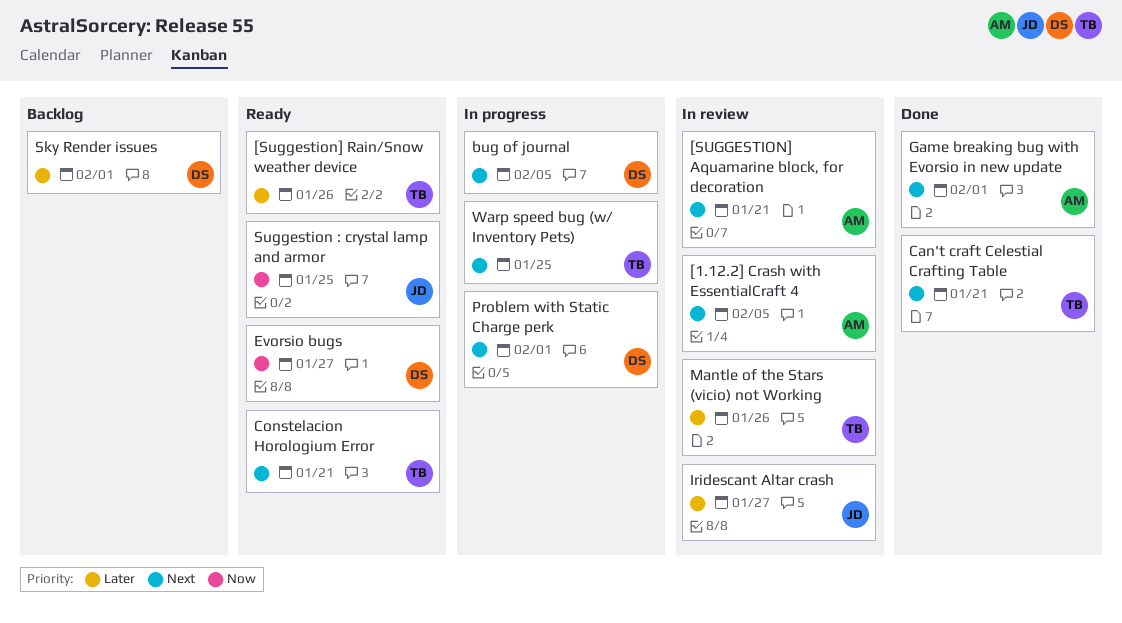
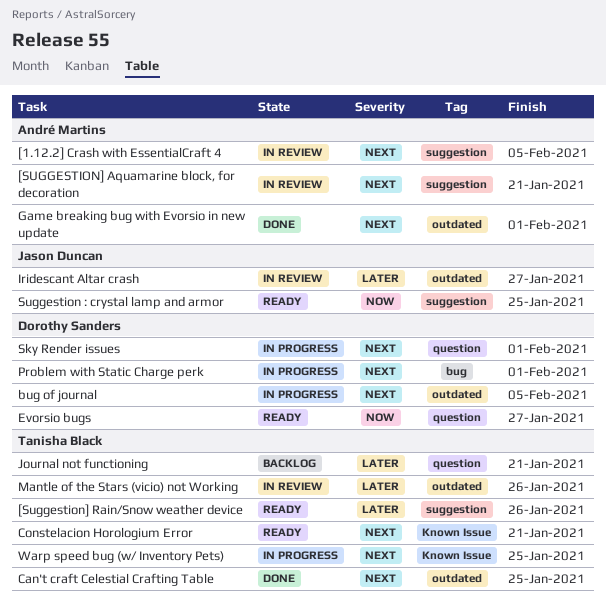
Can't craft Celestial Crafting Table, due: Jan 21 -> Jan 25
Journal not functioning: none -> present
Sky Render issues, status: Backlog -> In progress
Sky Render issues, priority: Later -> Next

